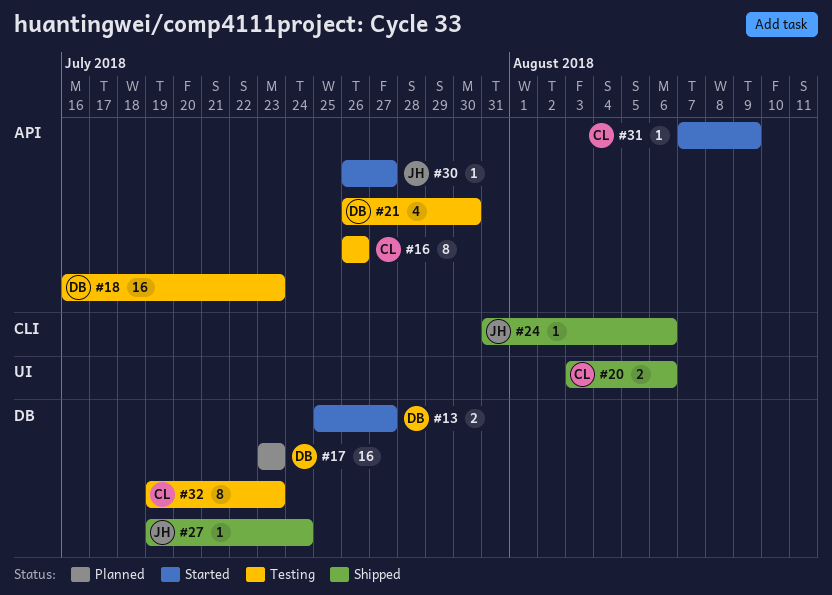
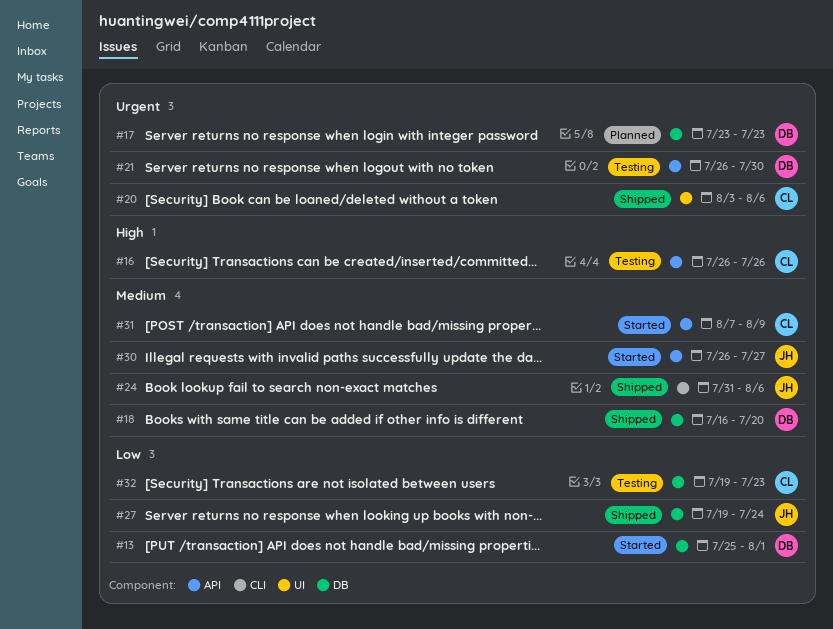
#13, due: Jul 27 -> Aug 1
#18, status: Testing -> Shipped
#18, label: API -> DB
#18, due: Jul 23 -> Jul 20

